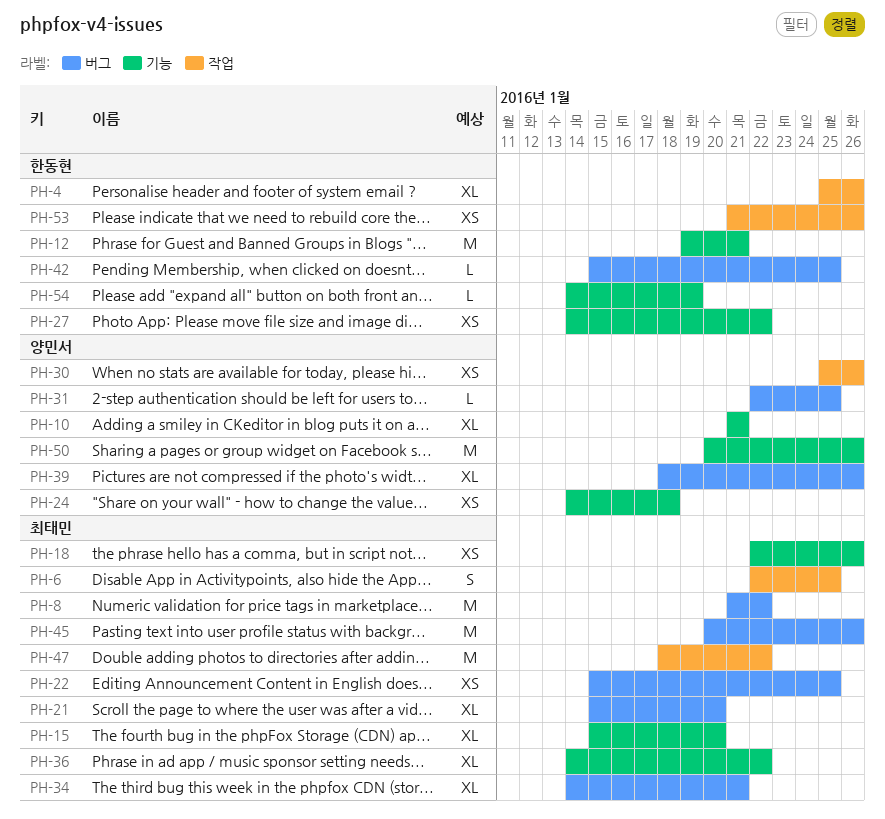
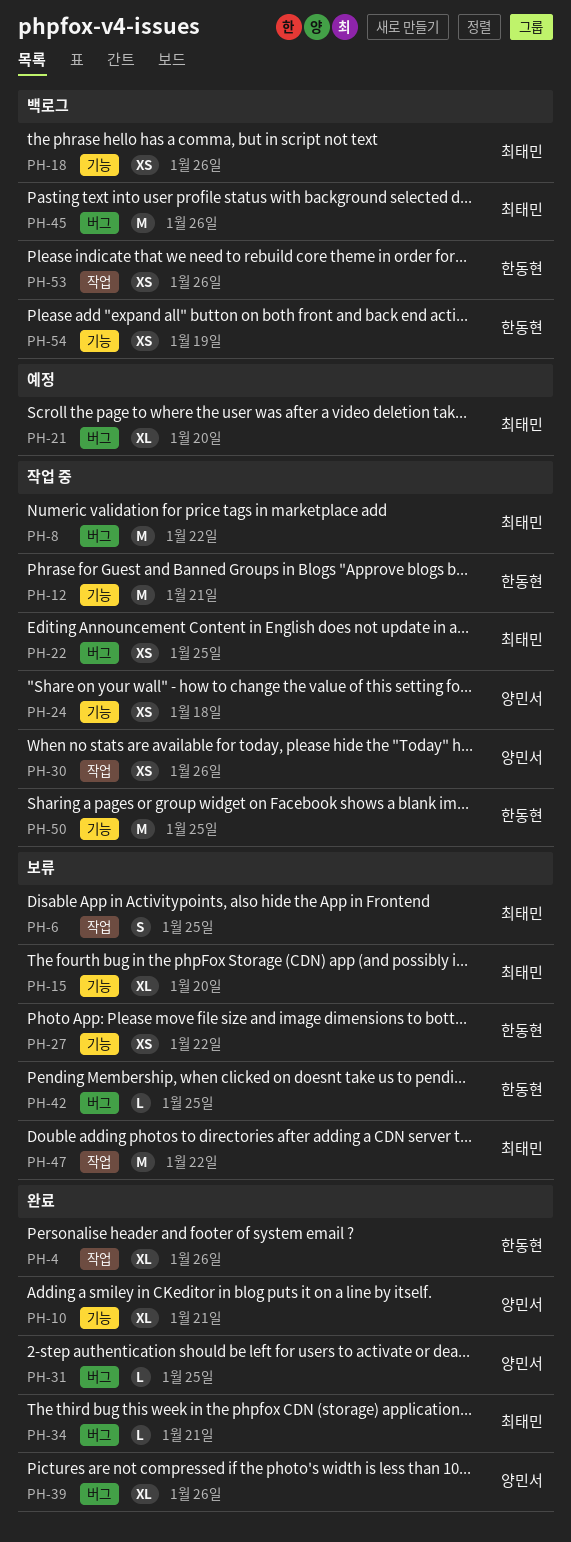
PH-34, estimate: XL -> L
PH-36: present -> none
PH-50, owner: 양민서 -> 한동현
PH-50, due: Jan 26 -> Jan 25
PH-54, estimate: L -> XS

